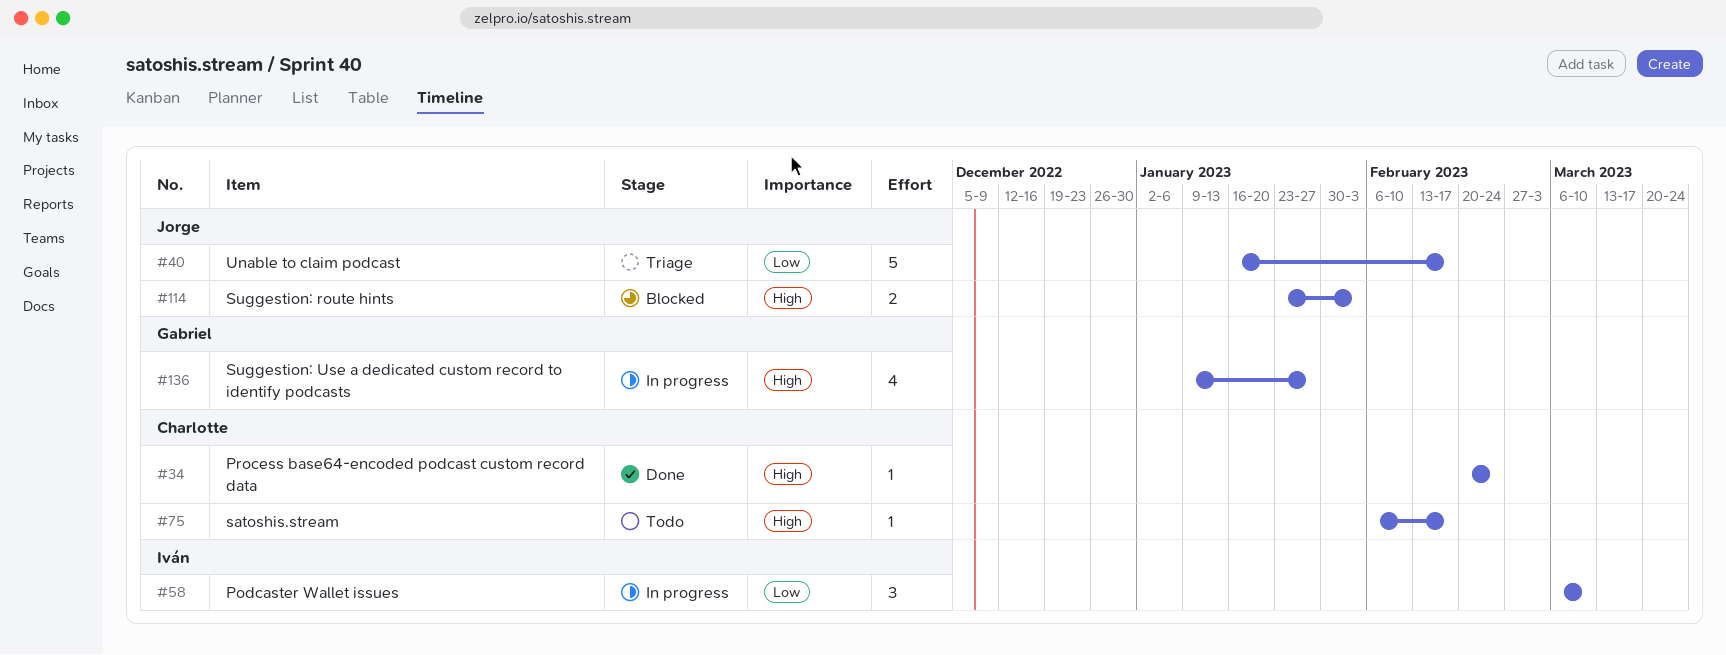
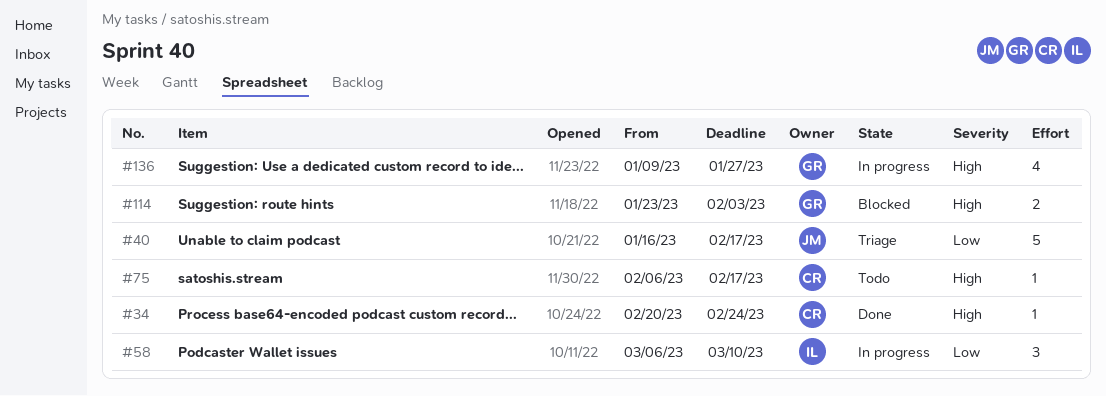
#114, owner: Jorge -> Gabriel

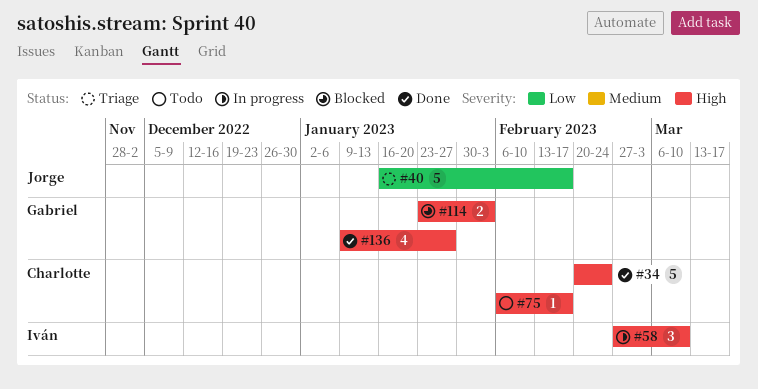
#34, estimate: 1 -> 5
#58, priority: Low -> High
#58, start: Mar 6 -> Feb 27
#136, status: In progress -> Done

